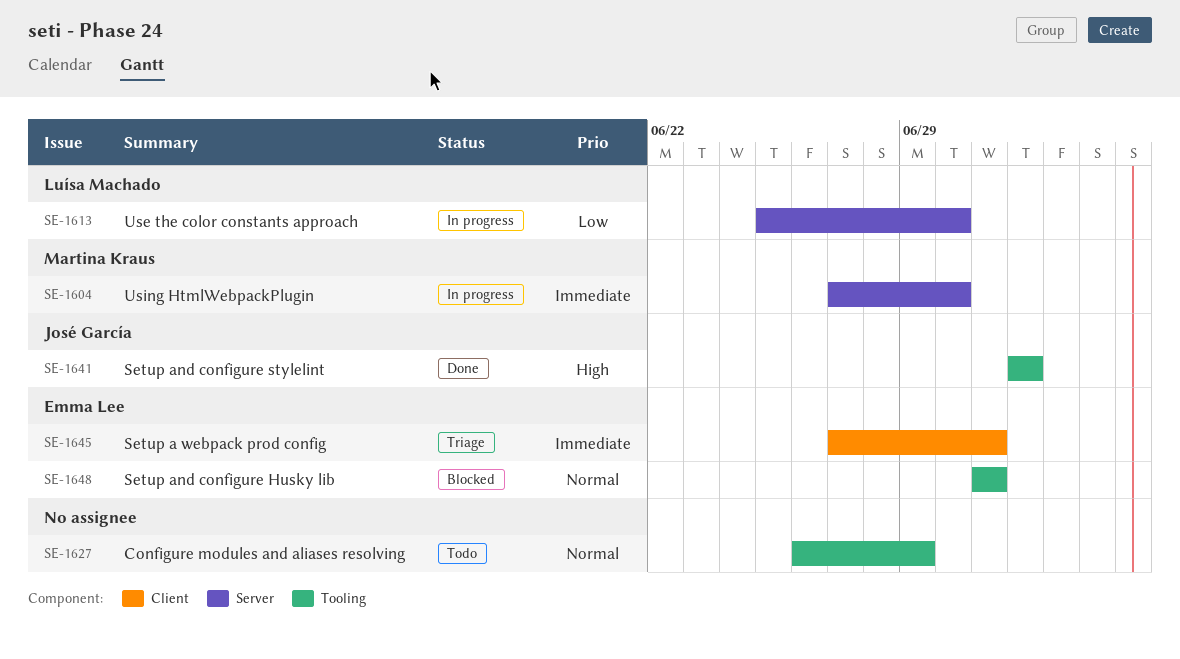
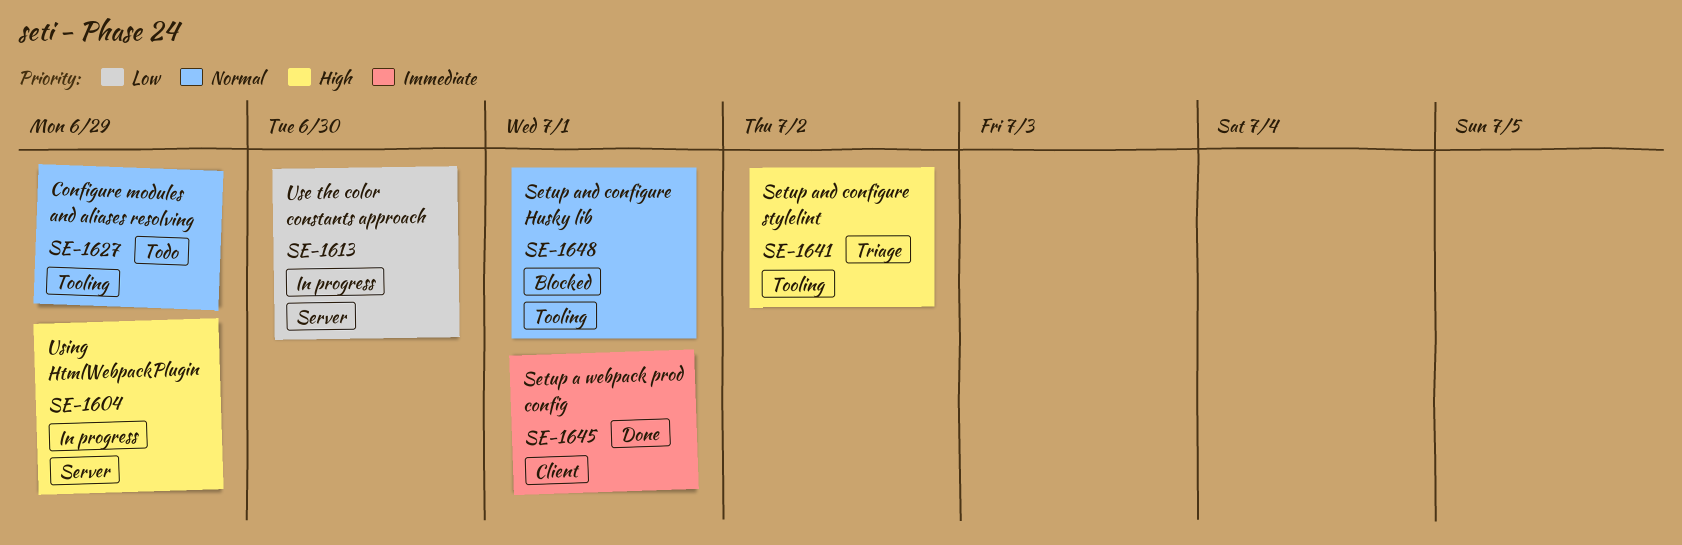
SE-1604, priority: Immediate -> High
SE-1604, due: Jun 30 -> Jun 29
SE-1641, status: Done -> Triage
SE-1645, status: Triage -> Done

